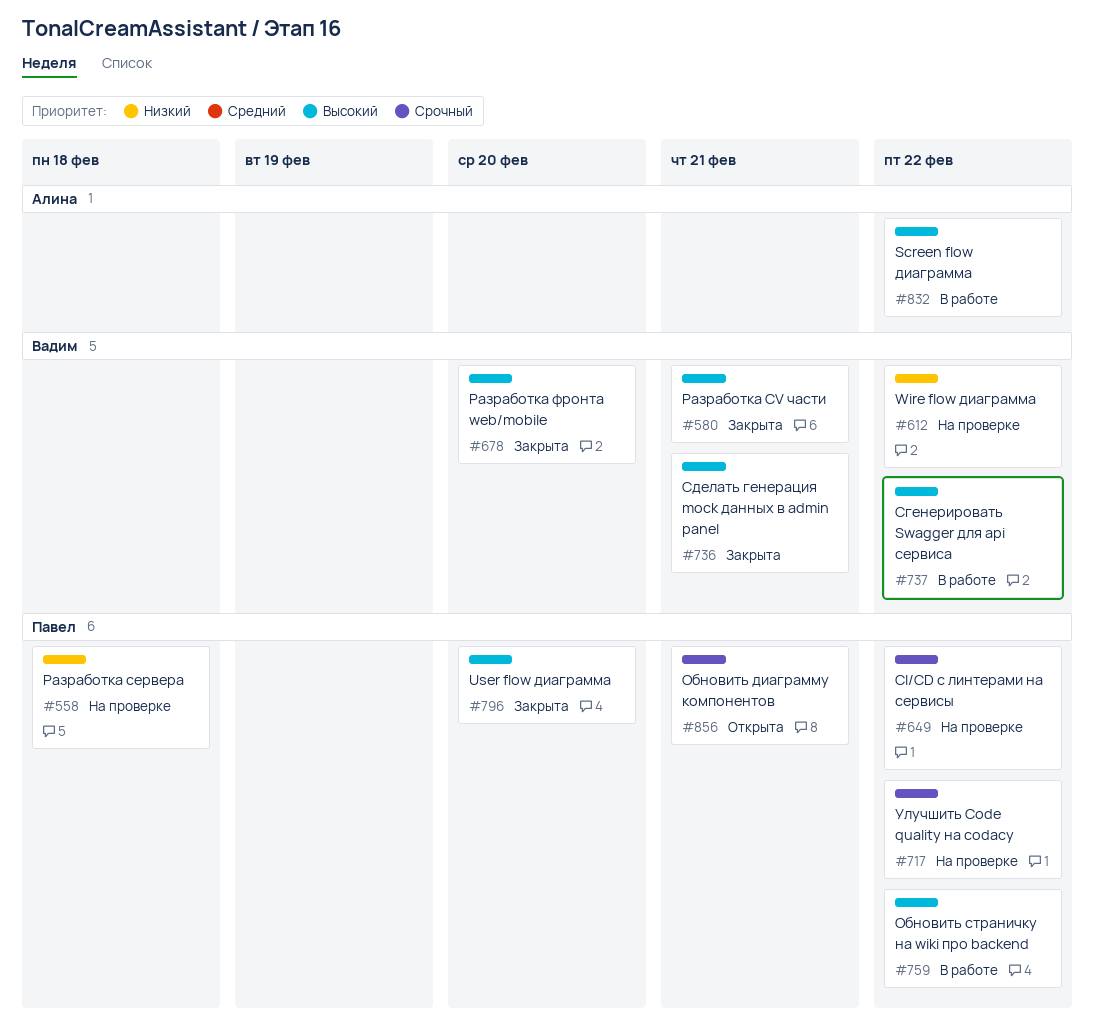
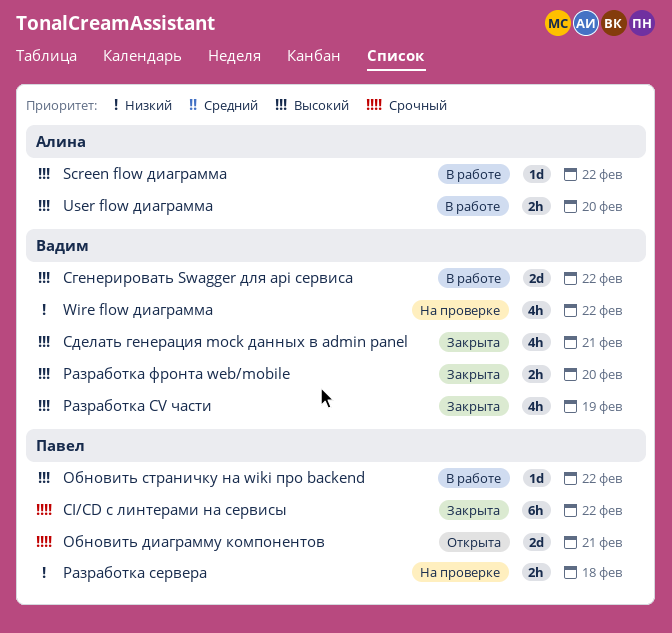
CI/CD с линтерами на сервисы, status: На проверке -> Закрыта
User flow диаграмма, status: Закрыта -> В работе
User flow диаграмма, owner: Павел -> Алина
Разработка CV части, due: Feb 21 -> Feb 19
Улучшить Code quality на codacy: present -> none

